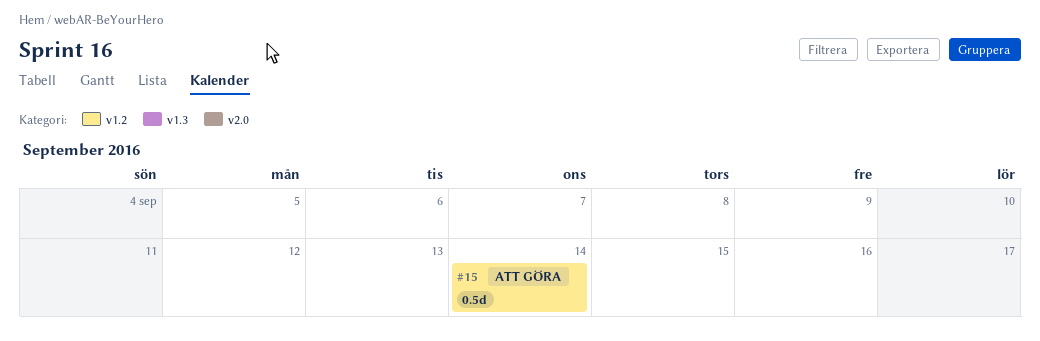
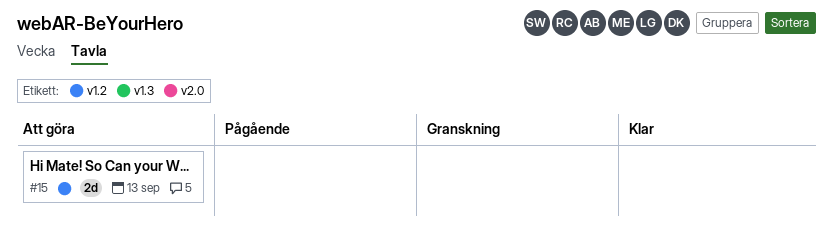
#15, estimate: 0.5d -> 2d
#15, due: Sep 14 -> Sep 13

